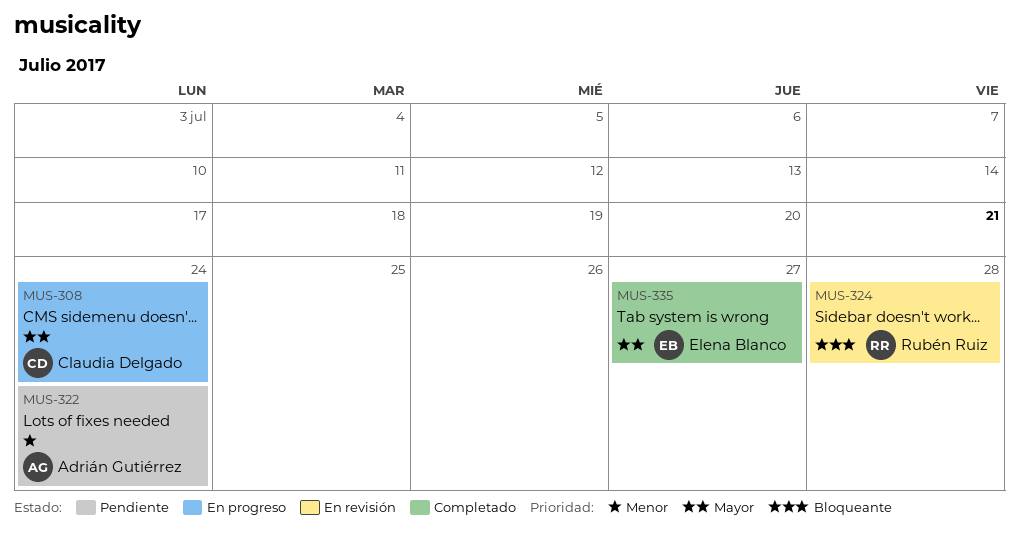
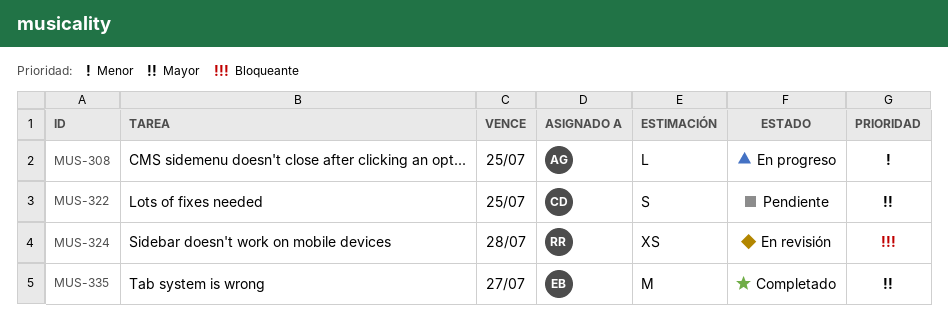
MUS-308, owner: Claudia Delgado -> Adrián Gutiérrez
MUS-308, priority: Mayor -> Menor
MUS-308, due: Jul 24 -> Jul 25
MUS-322, owner: Adrián Gutiérrez -> Claudia Delgado
MUS-322, priority: Menor -> Mayor
MUS-322, due: Jul 24 -> Jul 25

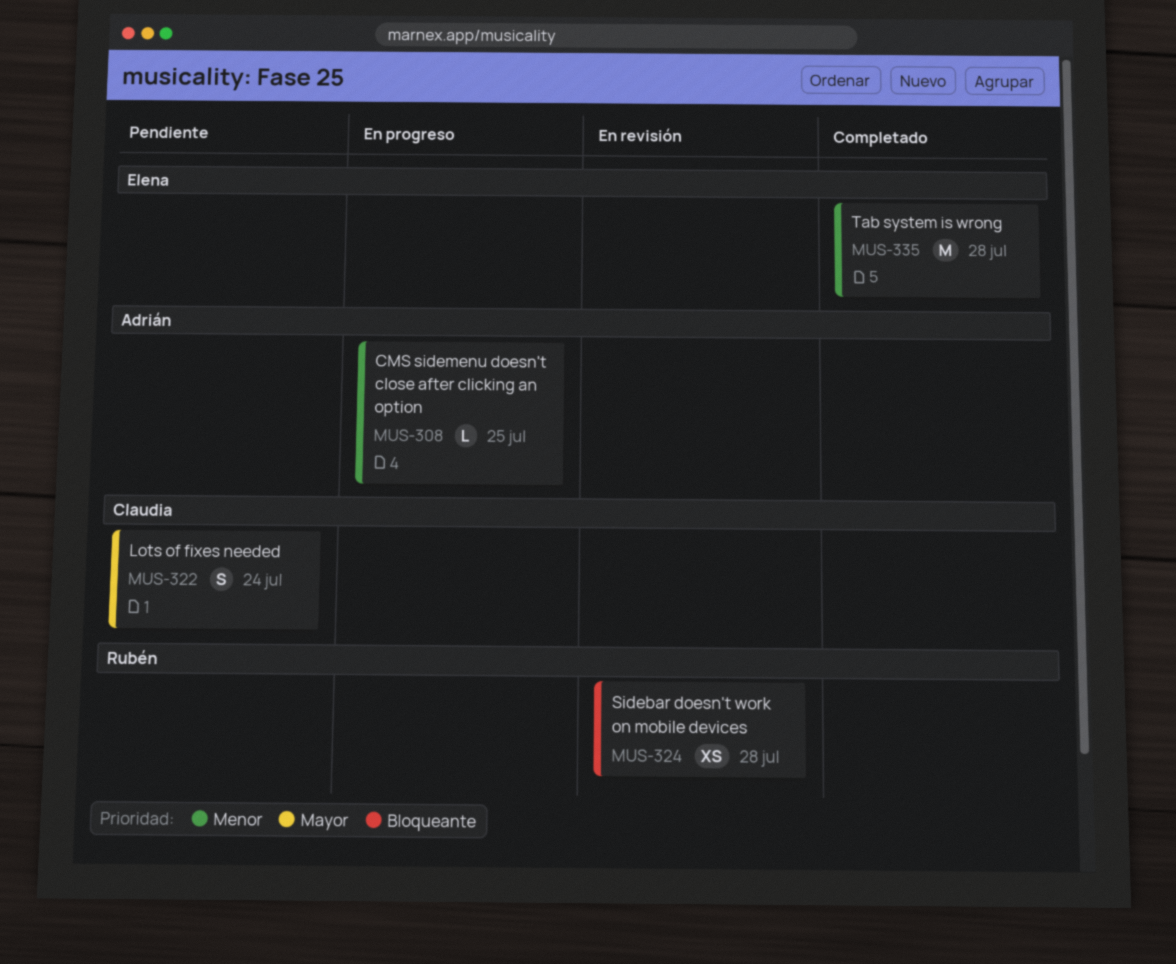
MUS-322, due: Jul 25 -> Jul 24
MUS-335, priority: Mayor -> Menor
MUS-335, due: Jul 27 -> Jul 28

